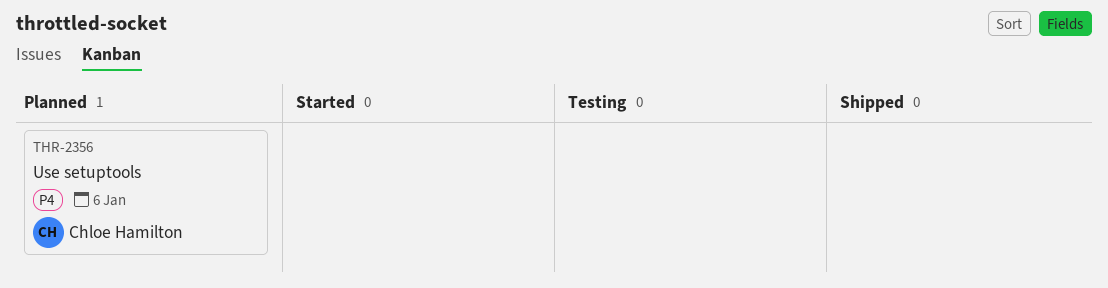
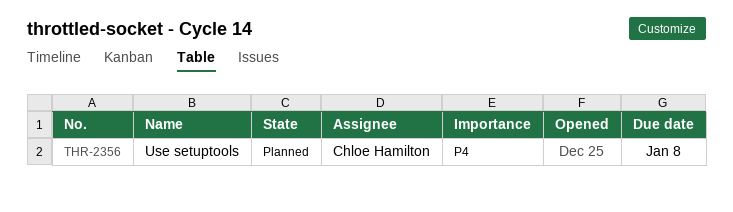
THR-2356, due: Jan 6 -> Jan 8

